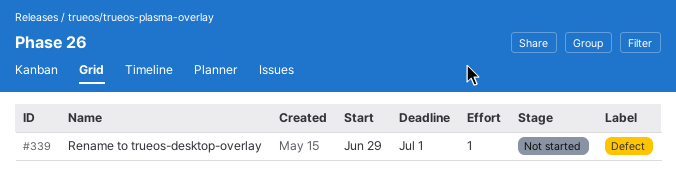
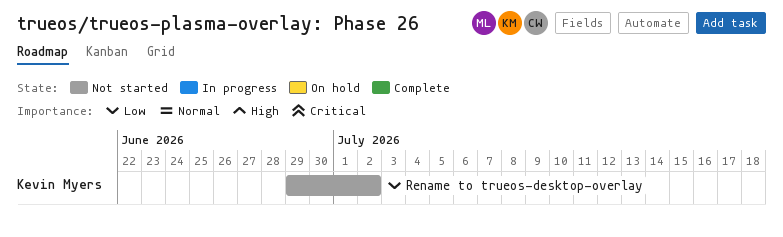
Rename to trueos-desktop-overlay, due: Jul 1 -> Jul 2

